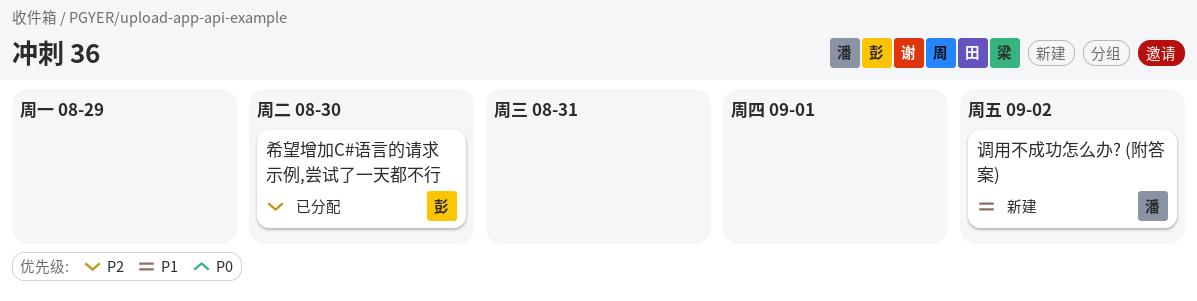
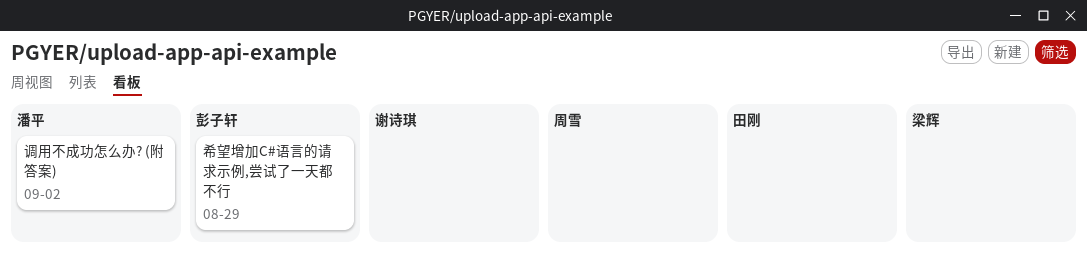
希望增加C#语言的请求示例,尝试了一天都不行, due: Aug 30 -> Aug 29

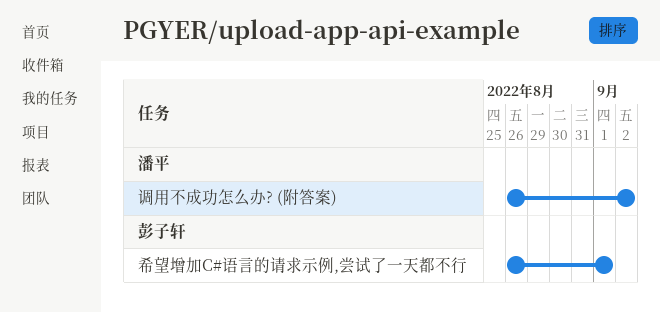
希望增加C#语言的请求示例,尝试了一天都不行, due: Aug 29 -> Sep 1

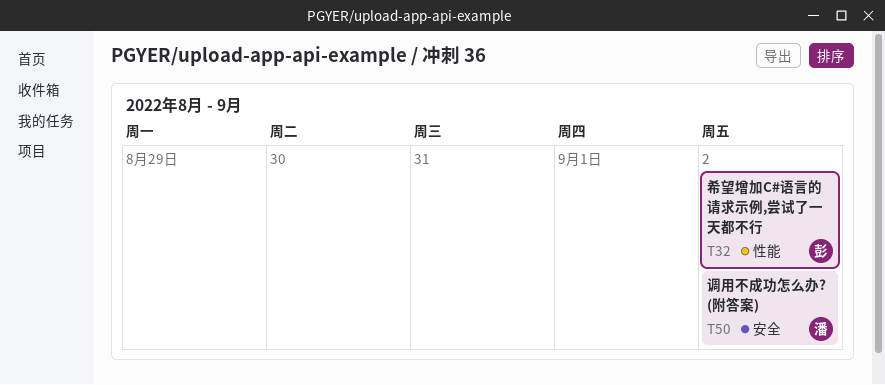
希望增加C#语言的请求示例,尝试了一天都不行, due: Sep 1 -> Sep 2

